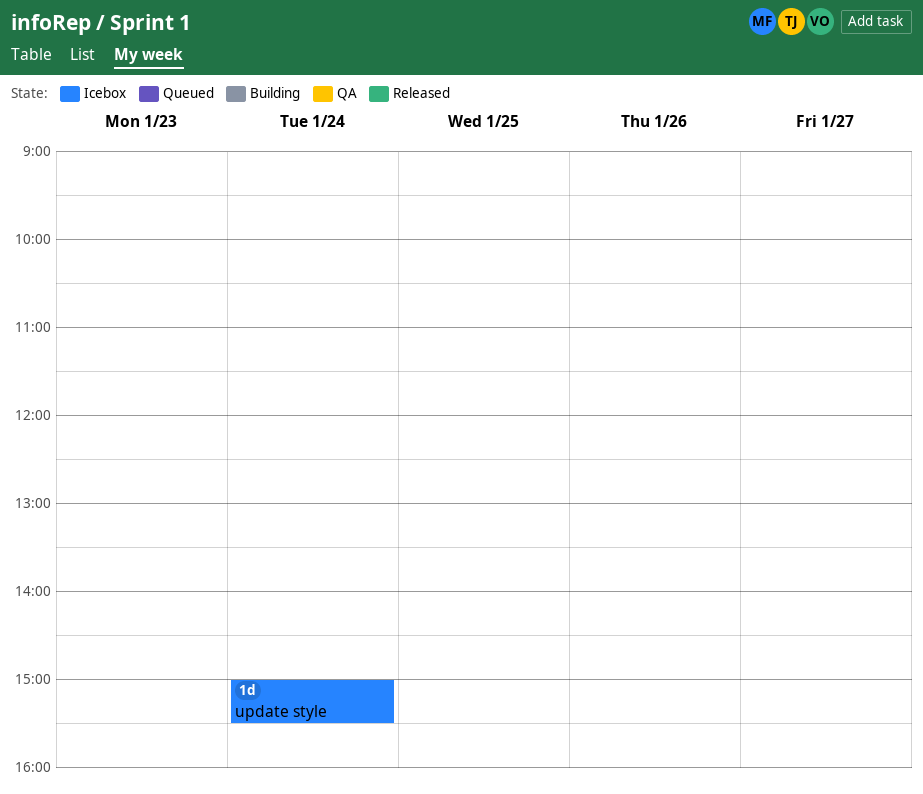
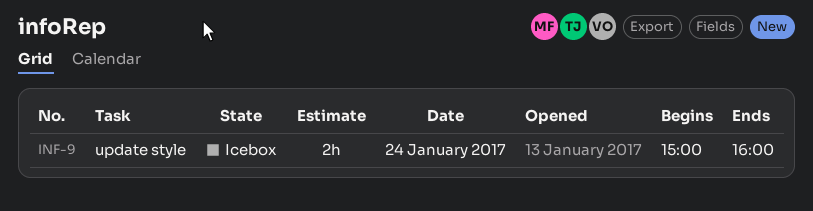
update style, estimate: 1d -> 2h
update style, ends: 15:30 -> 16:00

